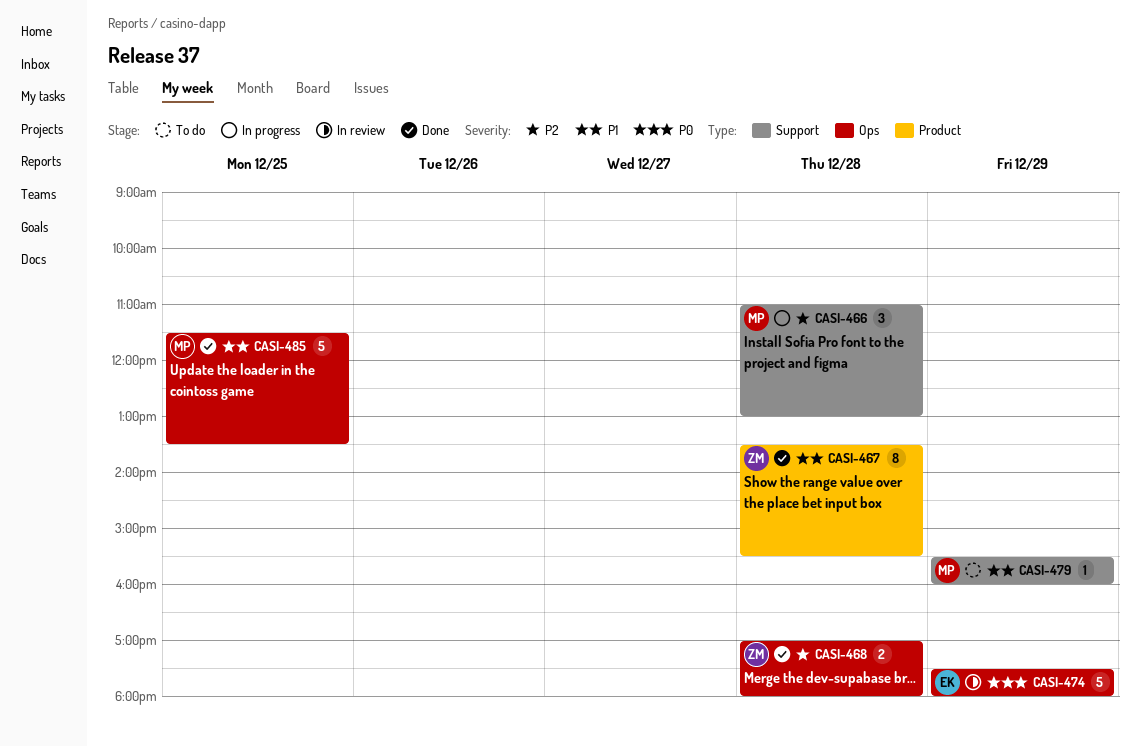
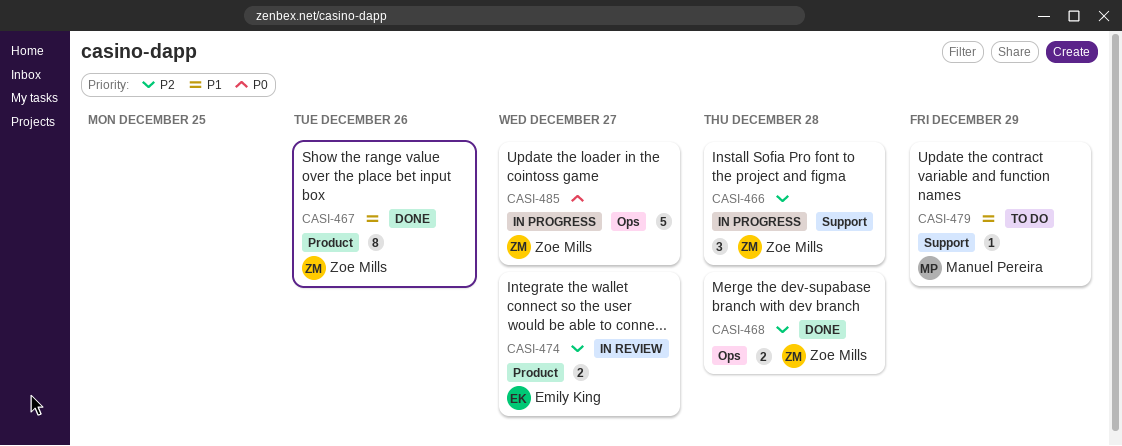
CASI-466, owner: Manuel Pereira -> Zoe Mills
CASI-467, day: Dec 28 -> Dec 26
CASI-474, priority: P0 -> P2
CASI-474, label: Ops -> Product
CASI-474, estimate: 5 -> 2
CASI-474, day: Dec 29 -> Dec 27
CASI-485, status: Done -> In progress
CASI-485, owner: Manuel Pereira -> Zoe Mills
CASI-485, priority: P1 -> P0
CASI-485, day: Dec 25 -> Dec 27

